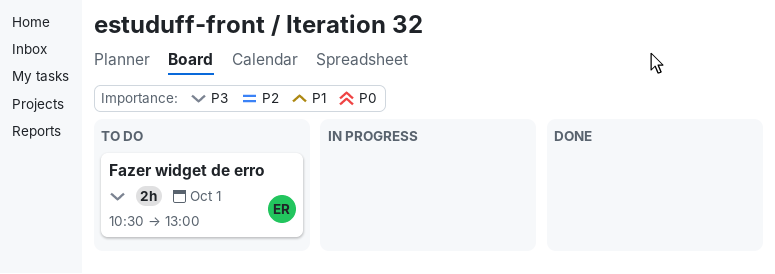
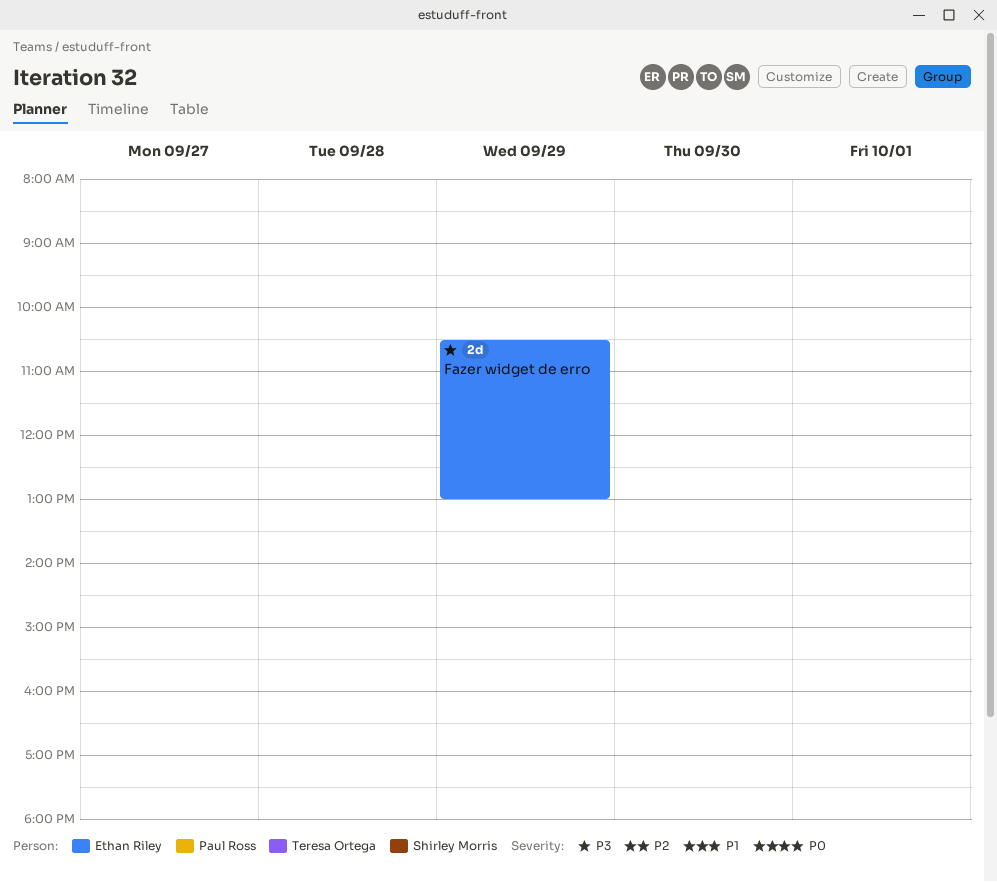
Fazer widget de erro, estimate: 2h -> 2d
Fazer widget de erro, day: Oct 1 -> Sep 29

